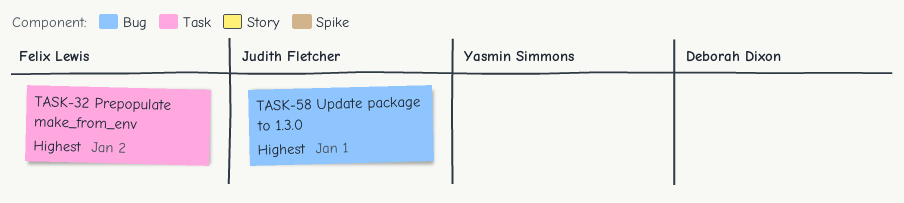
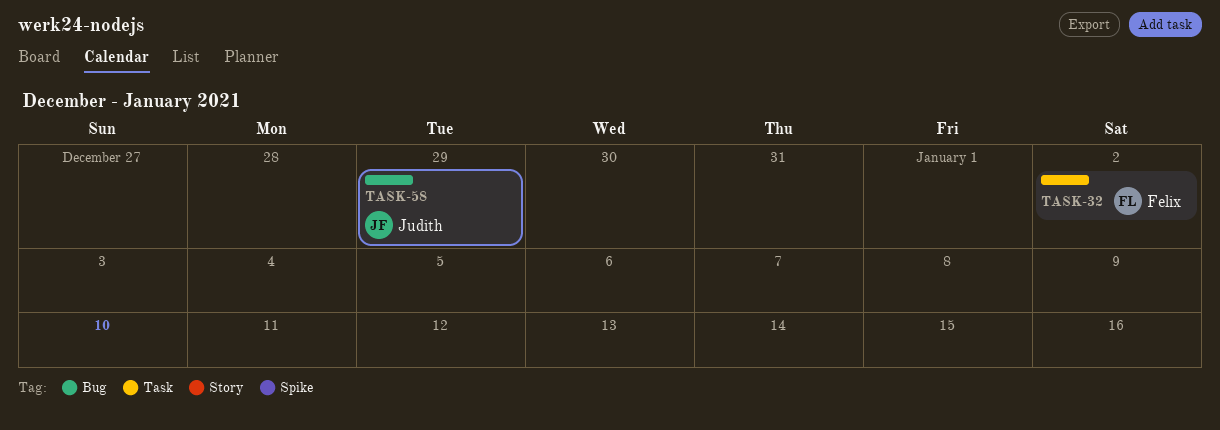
TASK-58, due: Jan 1 -> Dec 29

